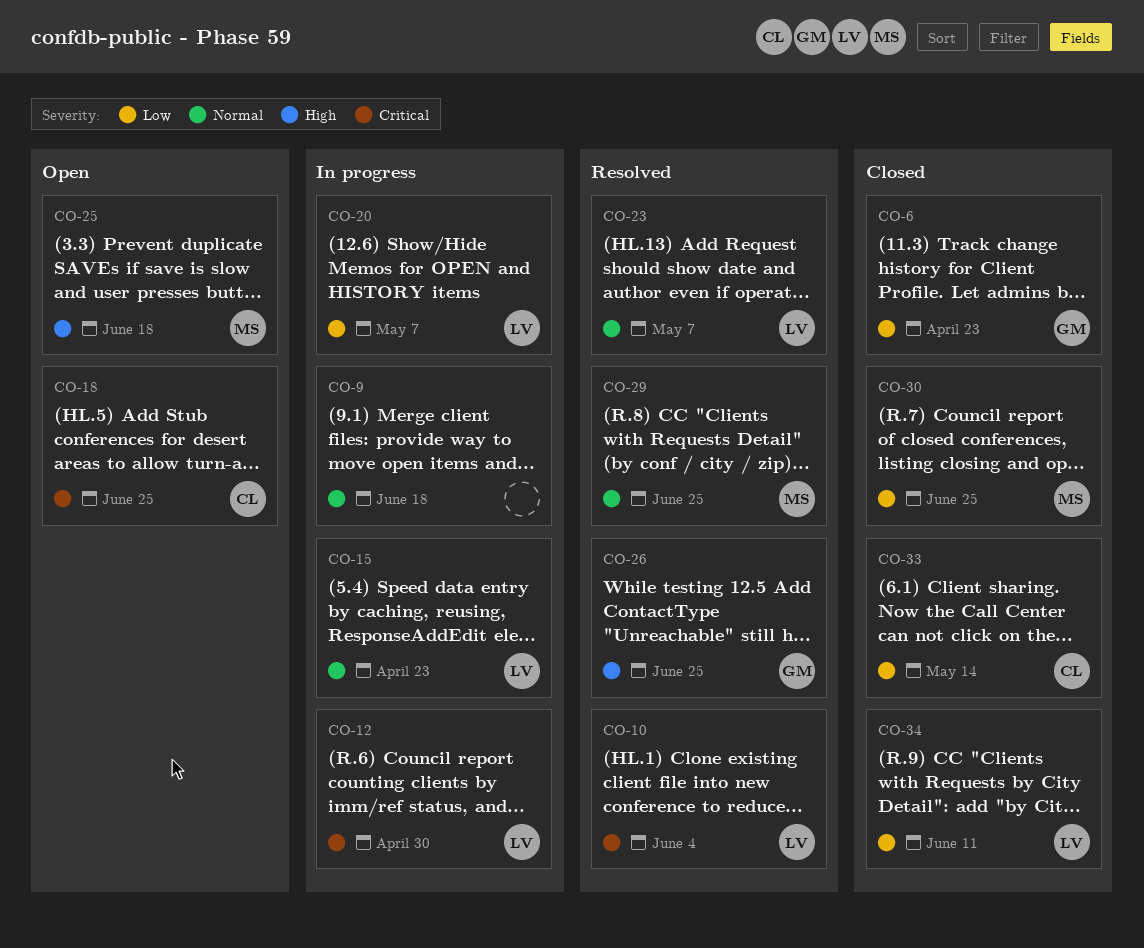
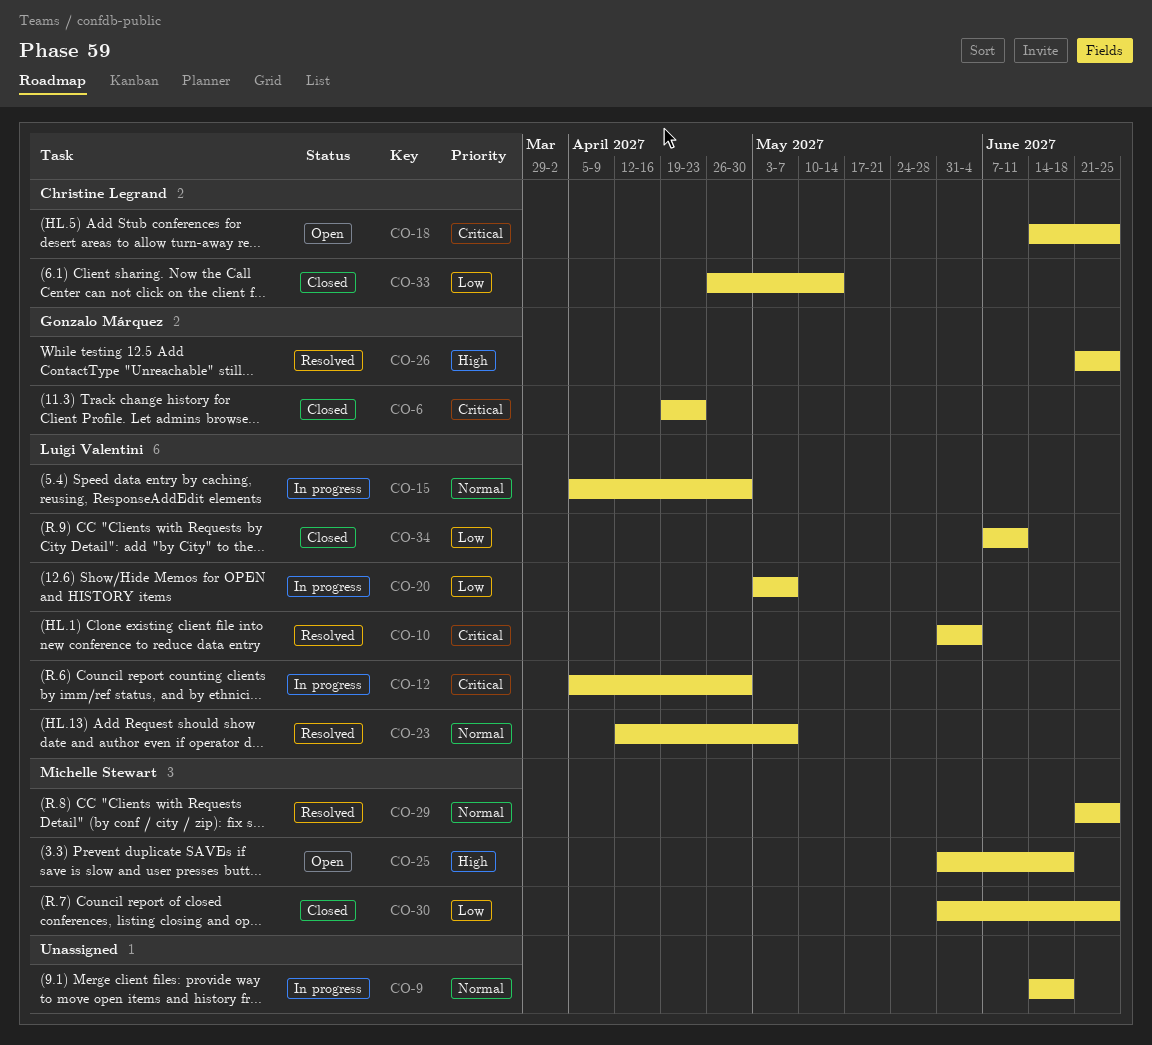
CO-6, priority: Low -> Critical
CO-15, due: Apr 23 -> Apr 30

